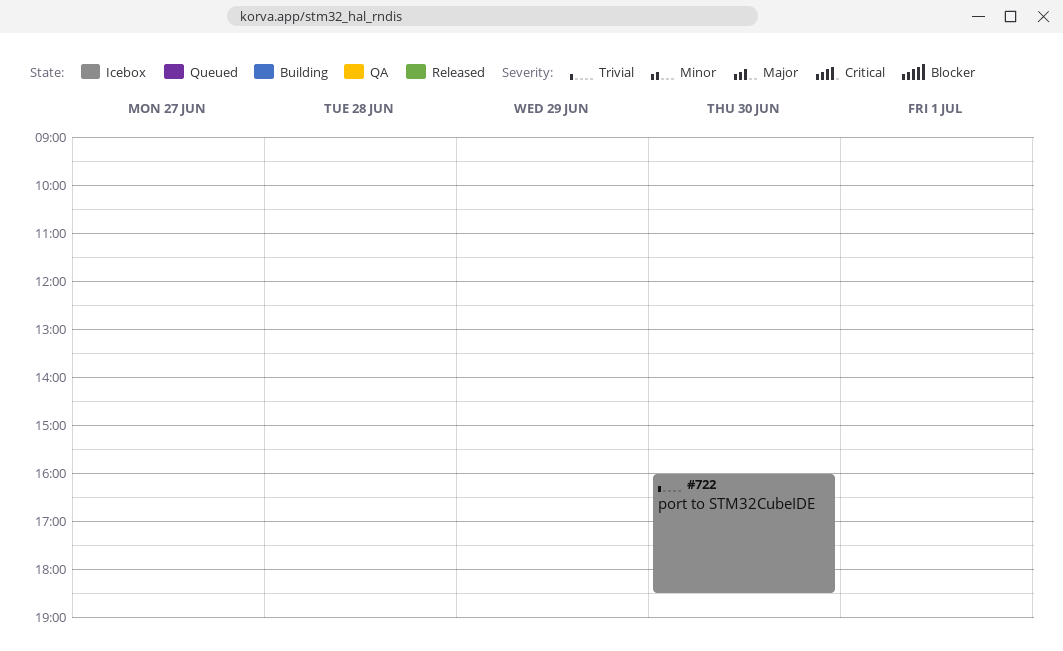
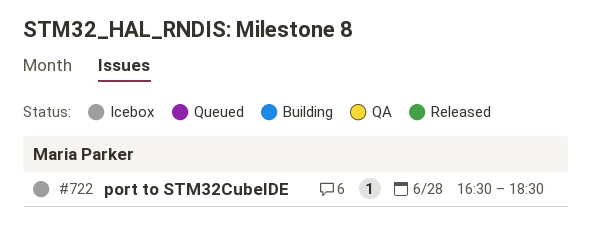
#722, day: Jun 30 -> Jun 28
#722, begins: 16:00 -> 16:30

